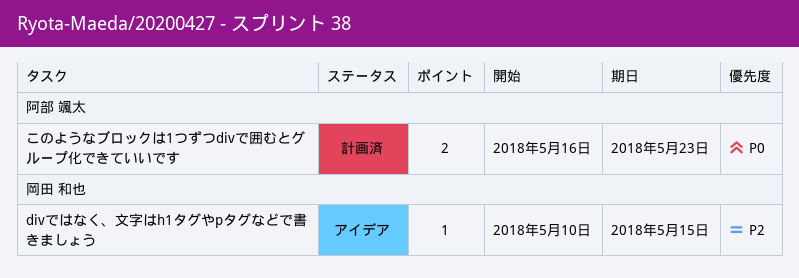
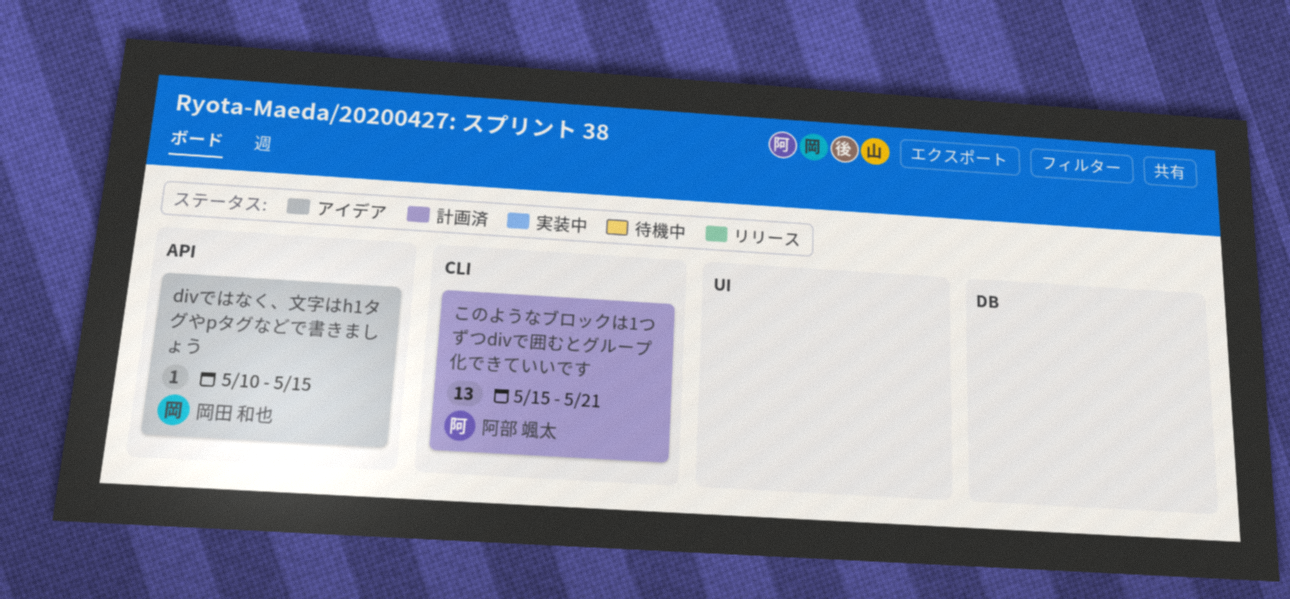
このようなブロックは1つずつdivで囲むとグループ化できていいです, estimate: 2 -> 13
このようなブロックは1つずつdivで囲むとグループ化できていいです, start: May 16 -> May 15
このようなブロックは1つずつdivで囲むとグループ化できていいです, due: May 23 -> May 21

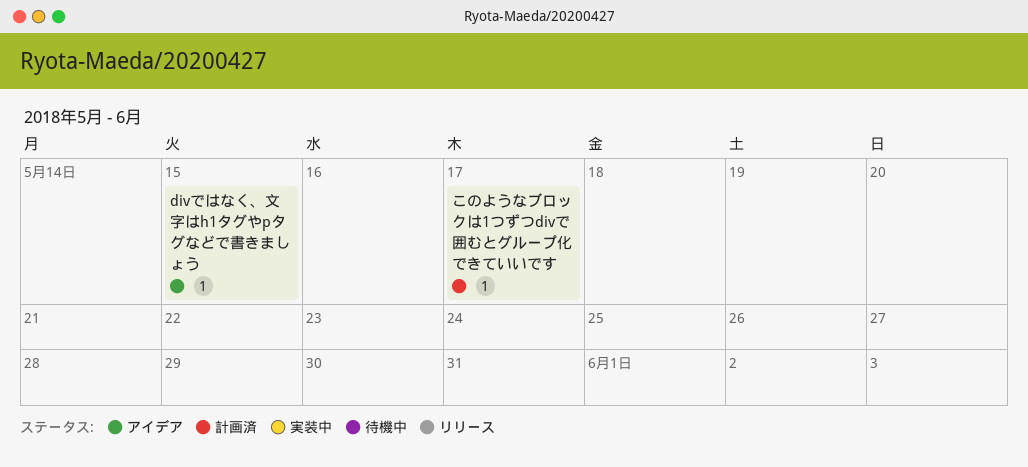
このようなブロックは1つずつdivで囲むとグループ化できていいです, estimate: 13 -> 1
このようなブロックは1つずつdivで囲むとグループ化できていいです, due: May 21 -> May 17

